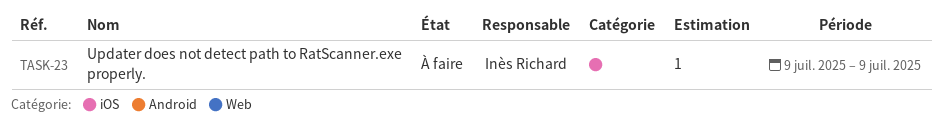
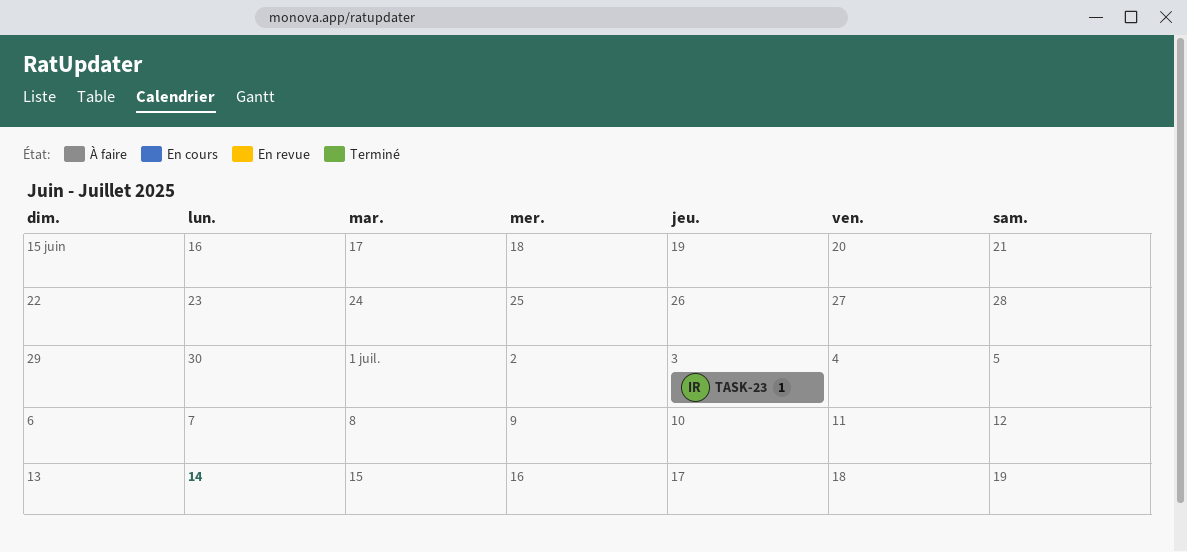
TASK-23, start: Jul 9 -> Jul 3
TASK-23, due: Jul 9 -> Jul 3

